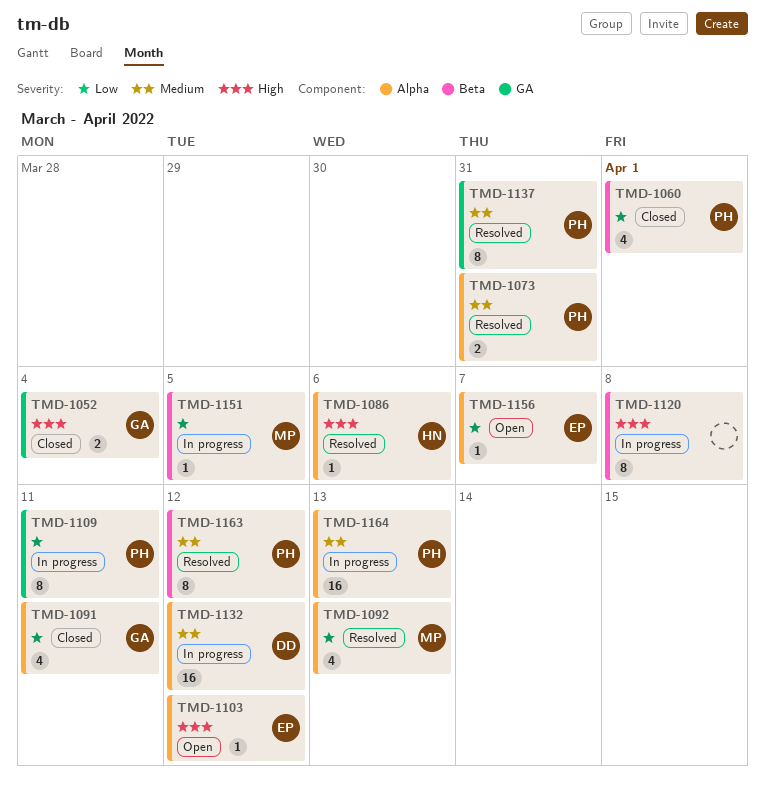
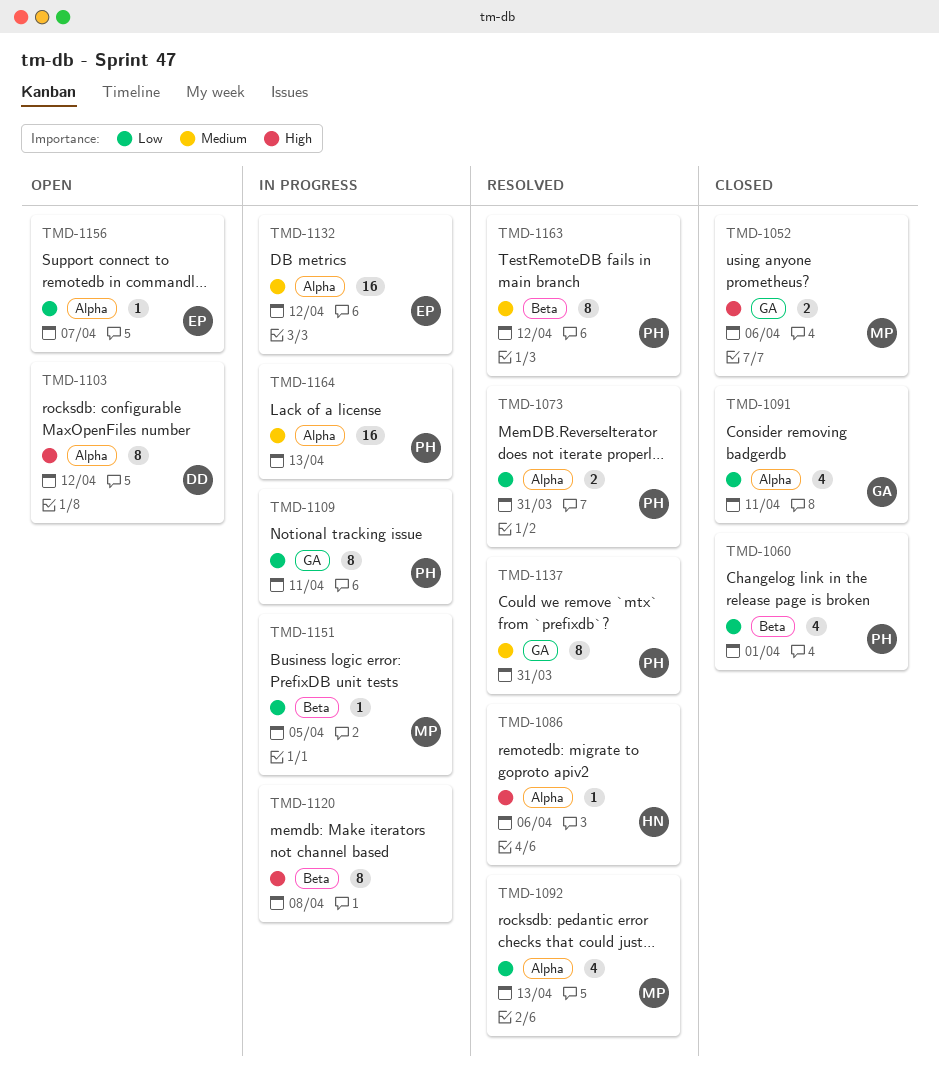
TMD-1052, owner: GA -> MP
TMD-1052, due: Apr 4 -> Apr 6
TMD-1073, priority: Medium -> Low
TMD-1103, owner: EP -> DD
TMD-1103, estimate: 1 -> 8
TMD-1132, owner: DD -> EP

